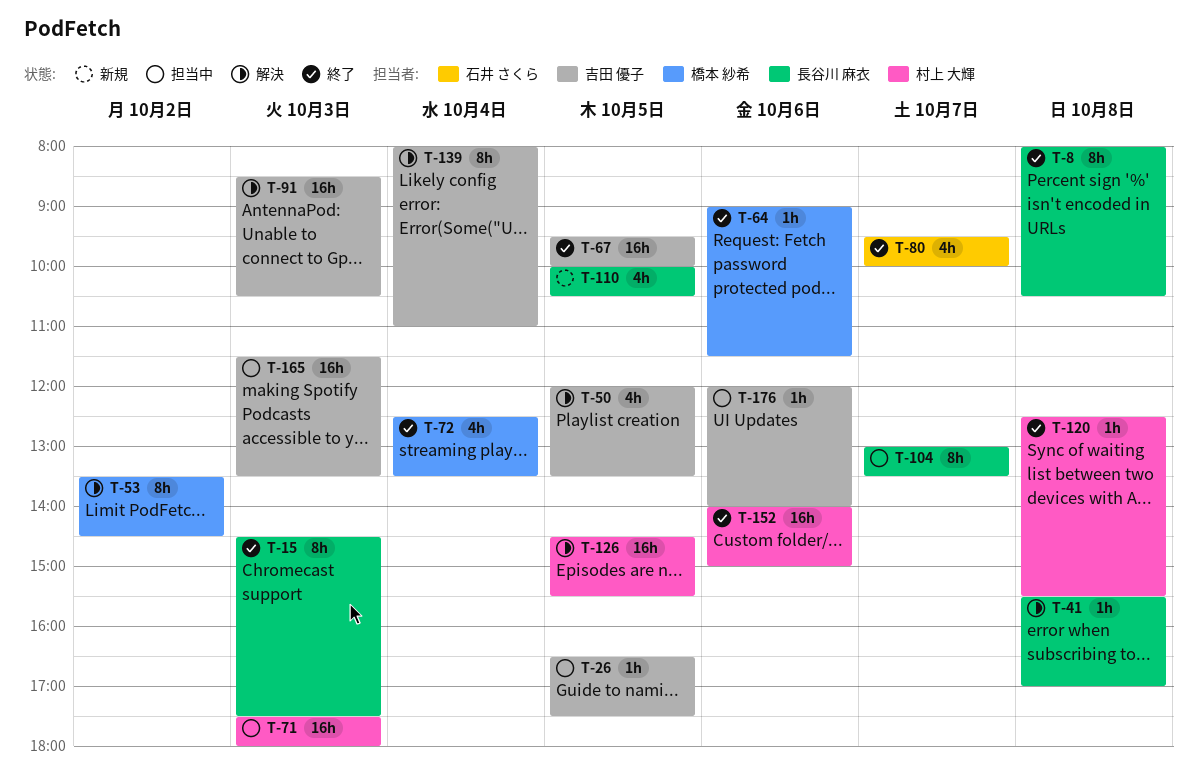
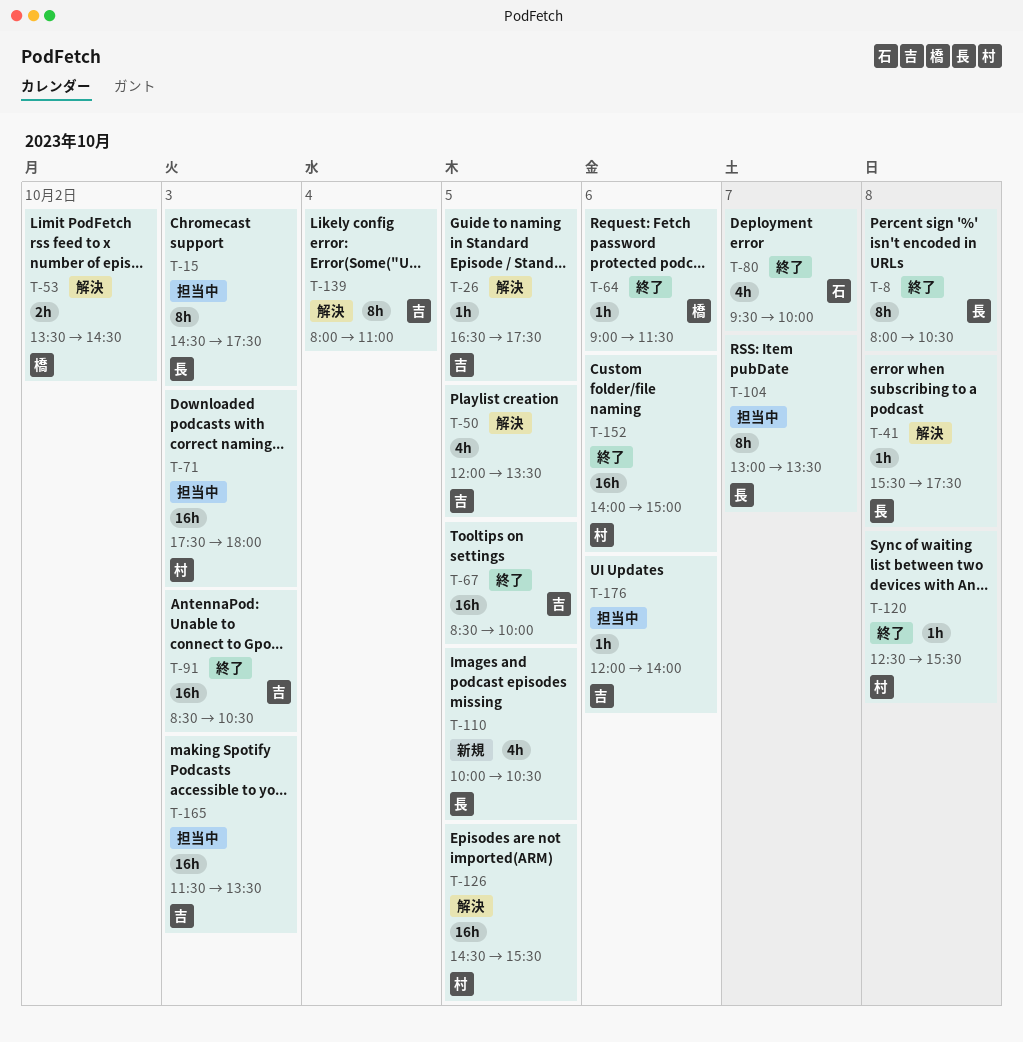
T-15, status: 終了 -> 担当中
T-26, status: 担当中 -> 解決
T-41, ends: 17:00 -> 17:30
T-53, estimate: 8h -> 2h
T-67, begins: 09:30 -> 08:30
T-72: present -> none
T-91, status: 解決 -> 終了

